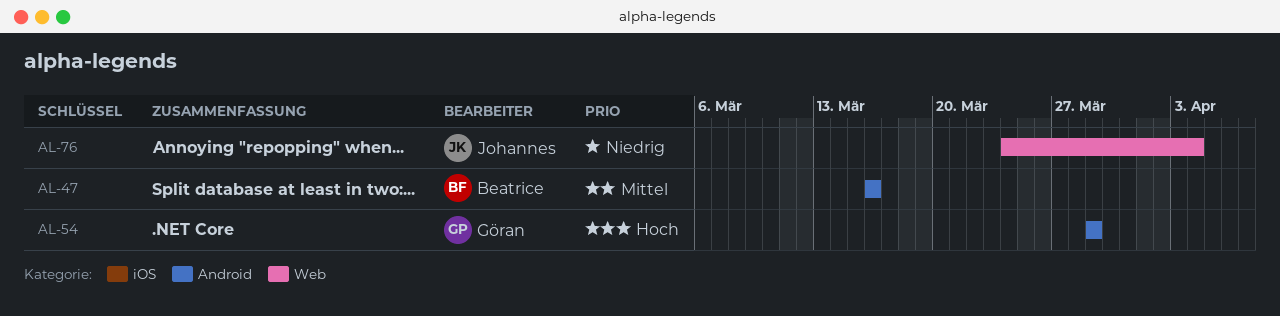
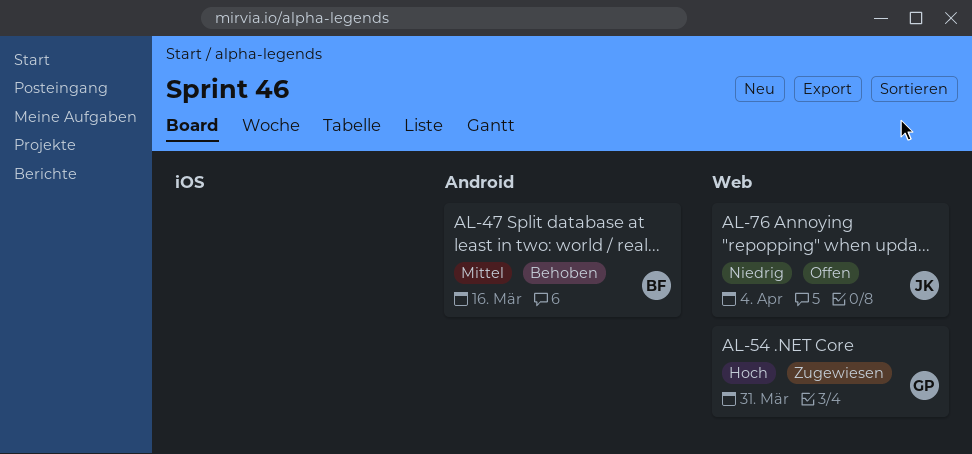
AL-54, label: Android -> Web
AL-54, due: Mar 29 -> Mar 31

